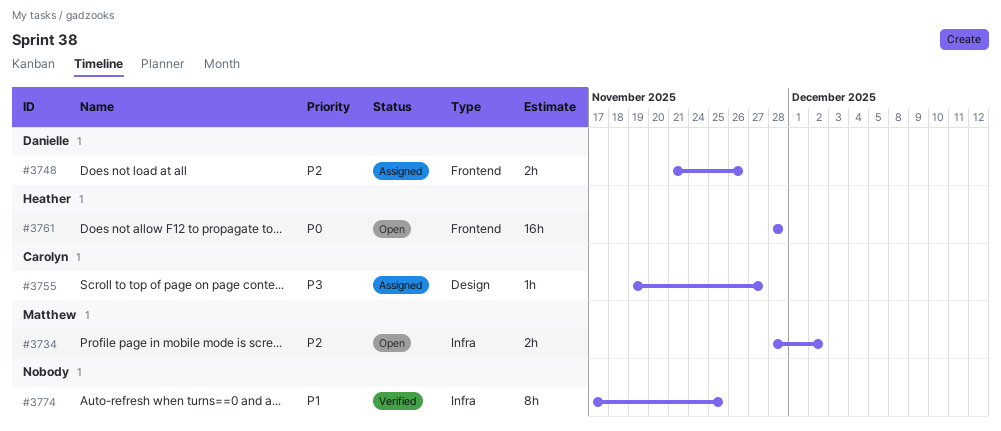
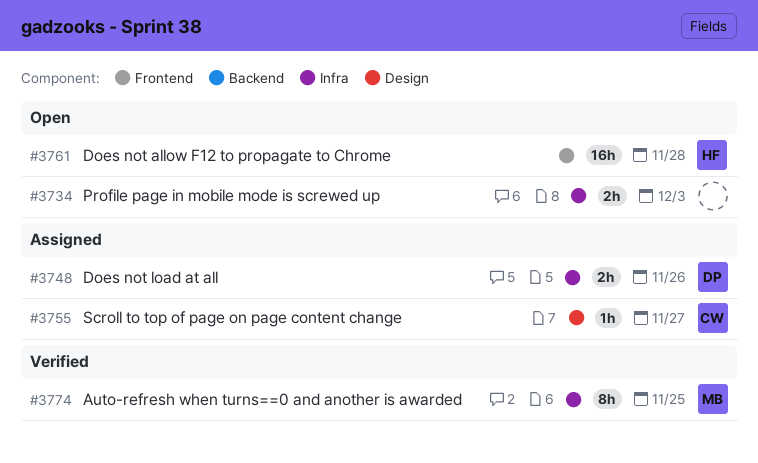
#3734, owner: Matthew -> none
#3734, due: Dec 2 -> Dec 3
#3748, label: Frontend -> Infra
#3774, owner: none -> Matthew

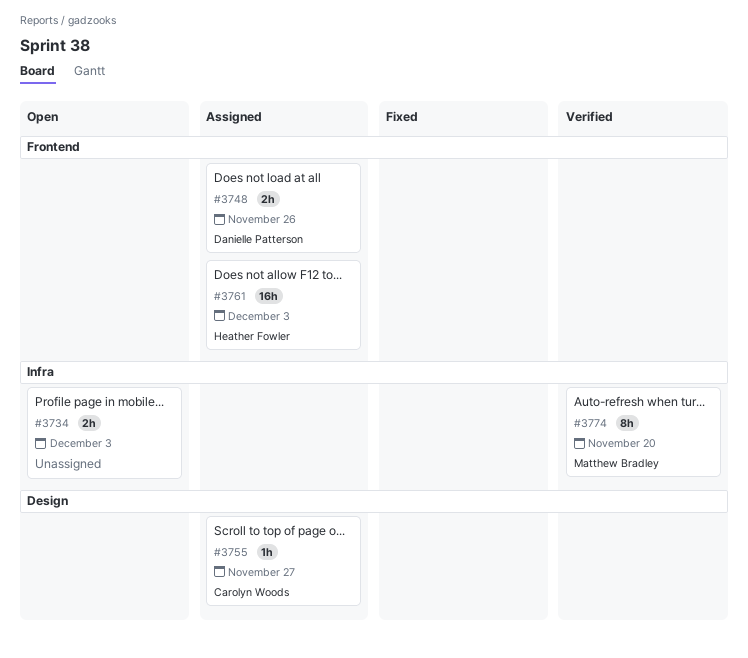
#3748, label: Infra -> Frontend
#3761, status: Open -> Assigned
#3761, due: Nov 28 -> Dec 3
#3774, due: Nov 25 -> Nov 20

